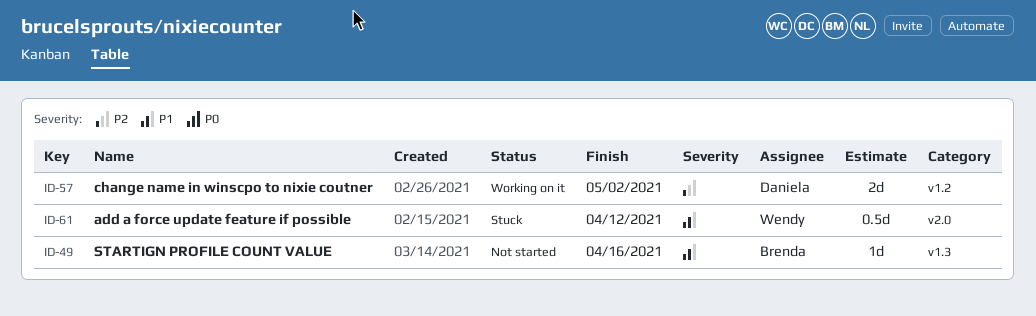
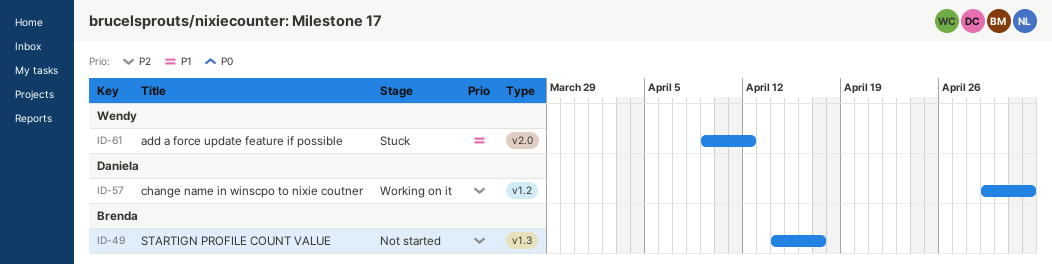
ID-49, priority: P1 -> P2
ID-49, due: Apr 16 -> Apr 17

